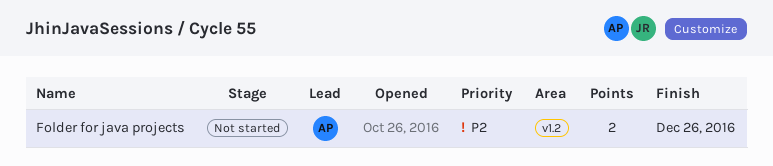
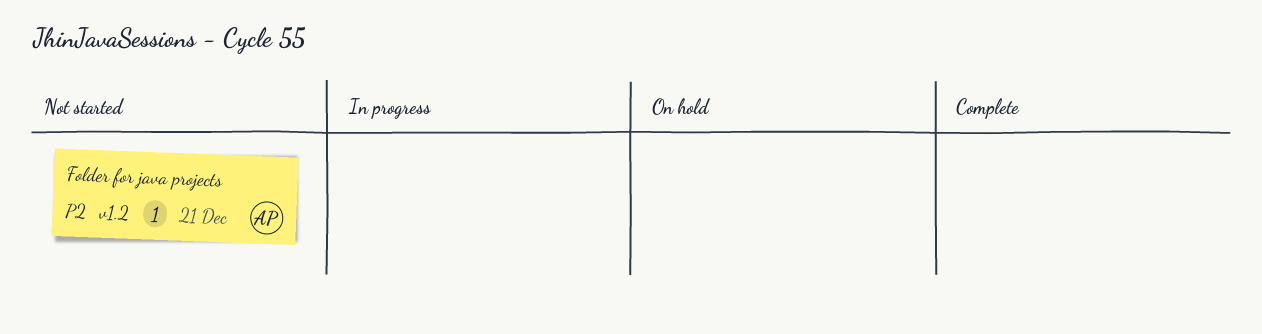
Folder for java projects, estimate: 2 -> 1
Folder for java projects, due: Dec 26 -> Dec 21

